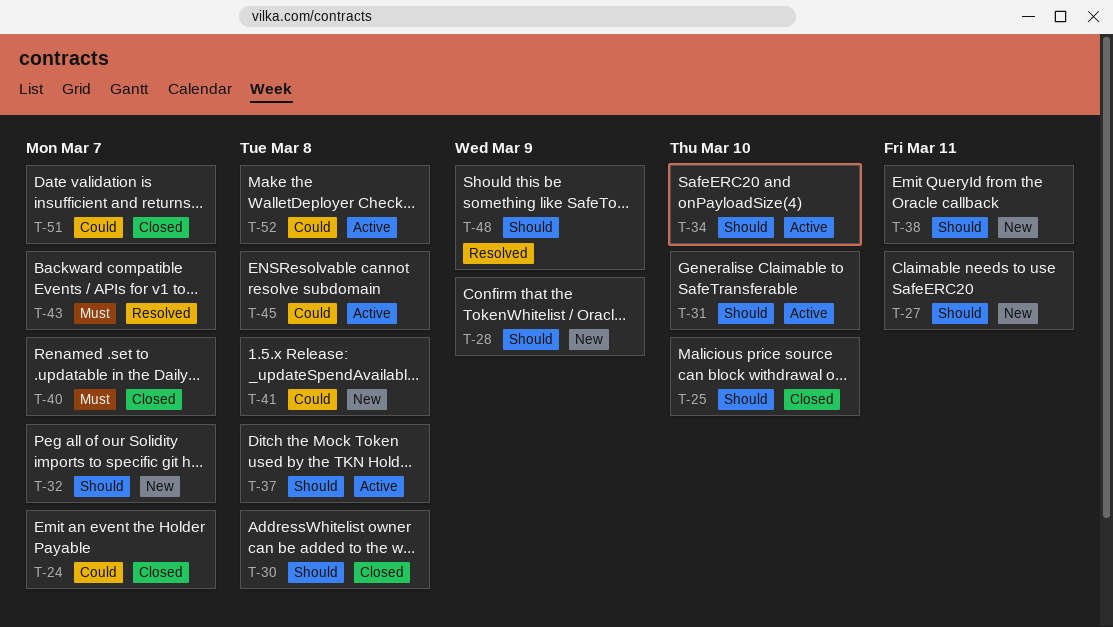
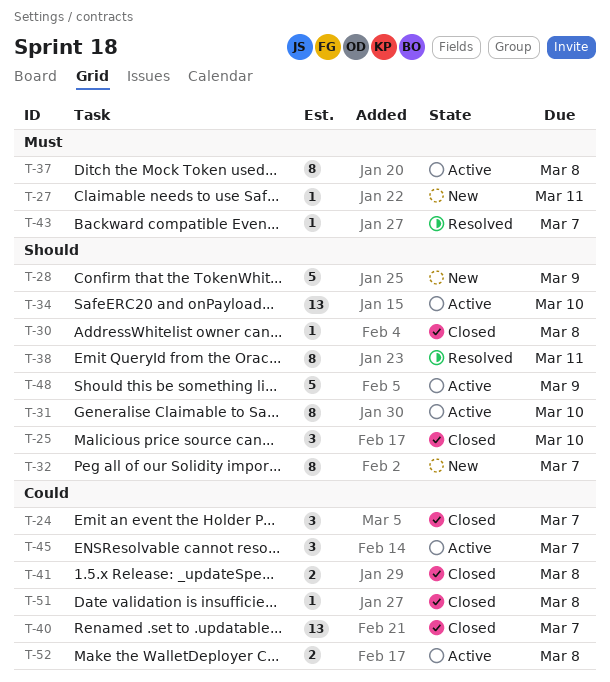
T-27, priority: Should -> Must
T-37, priority: Should -> Must
T-38, status: New -> Resolved
T-40, priority: Must -> Could
T-41, status: New -> Closed
T-45, due: Mar 8 -> Mar 7
T-48, status: Resolved -> Active
T-51, due: Mar 7 -> Mar 8

